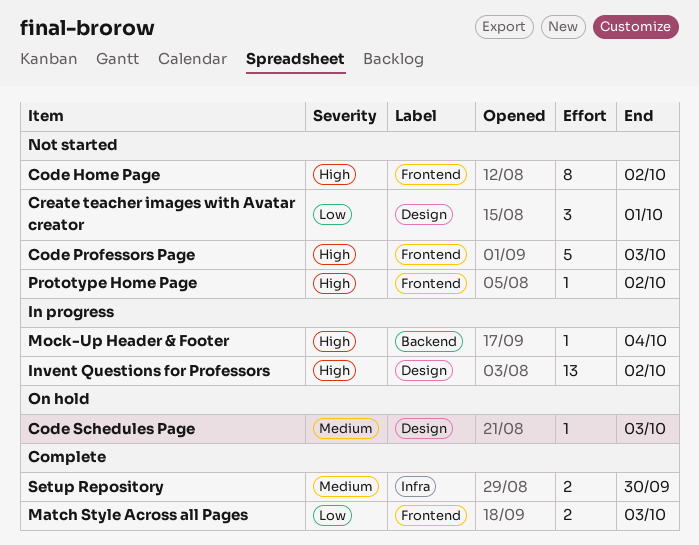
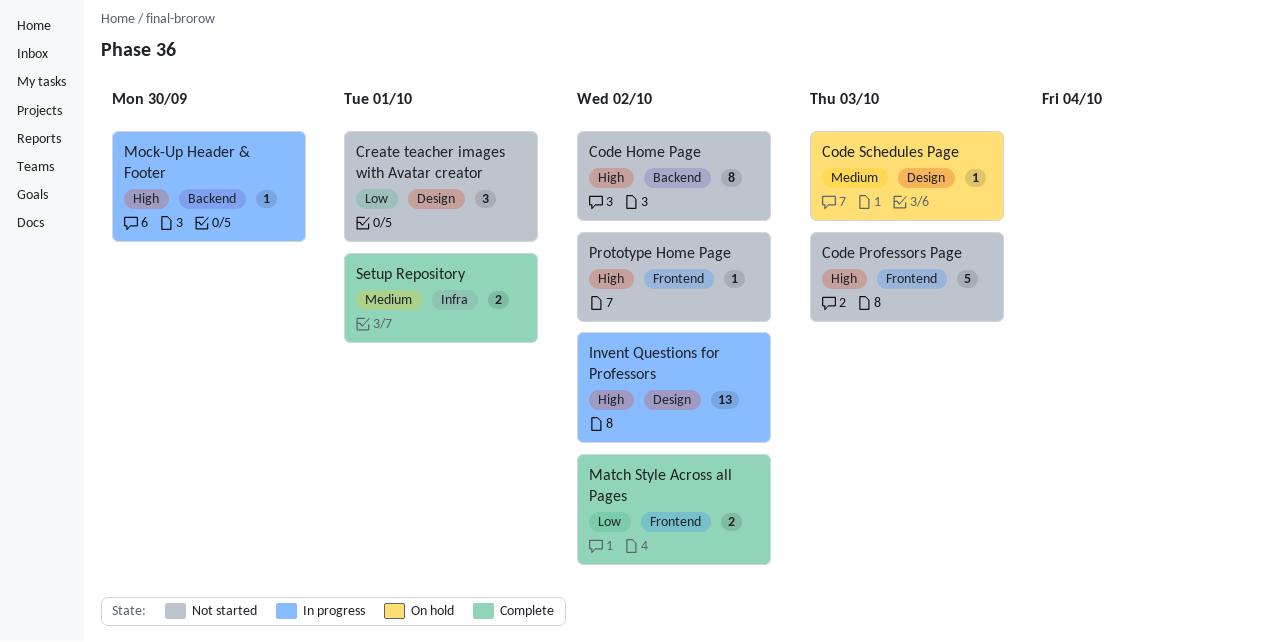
Code Home Page, label: Frontend -> Backend
Match Style Across all Pages, due: Oct 3 -> Oct 2
Mock-Up Header & Footer, due: Oct 4 -> Sep 30
Setup Repository, due: Sep 30 -> Oct 1

